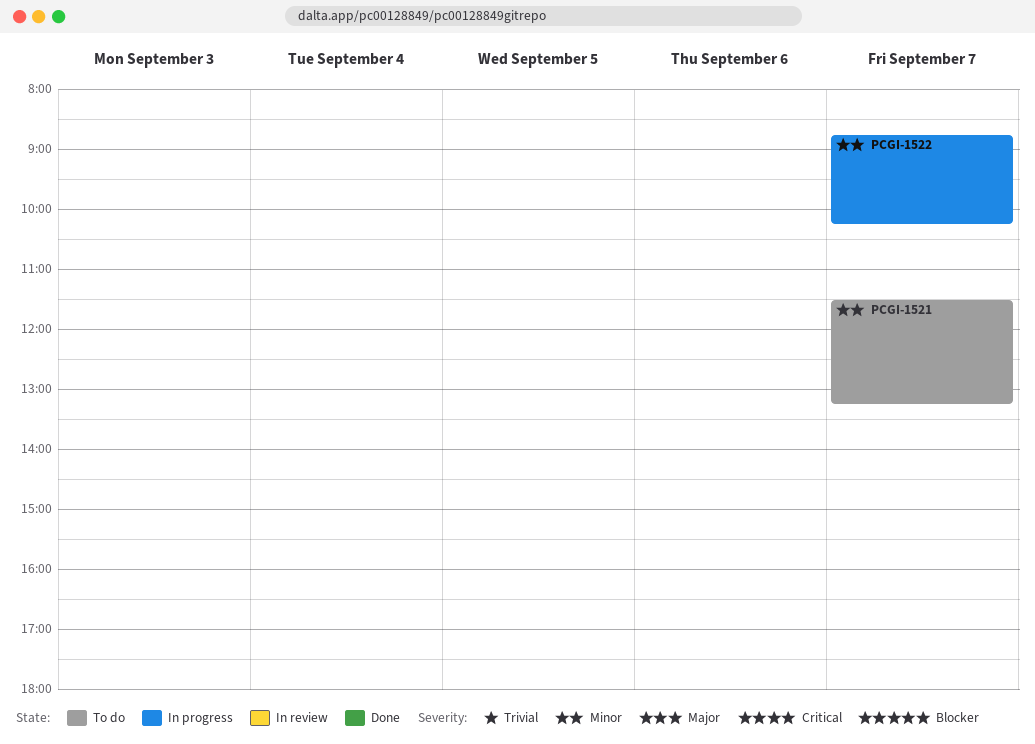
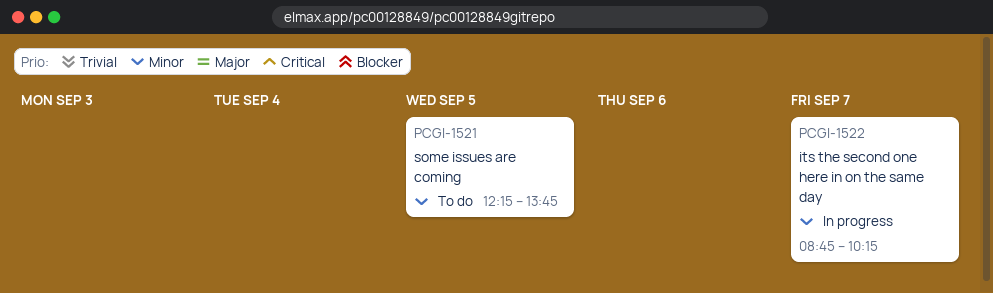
PCGI-1521, day: Sep 7 -> Sep 5
PCGI-1521, begins: 11:30 -> 12:15
PCGI-1521, ends: 13:15 -> 13:45

